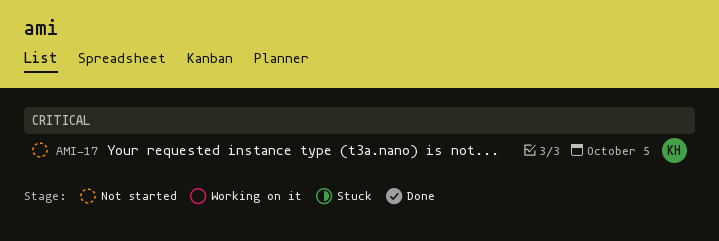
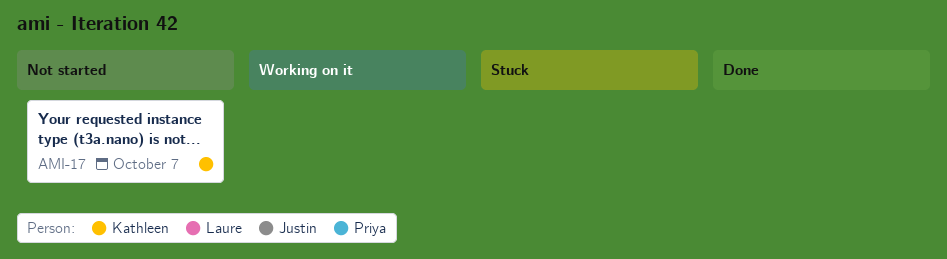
AMI-17, due: Oct 5 -> Oct 7

